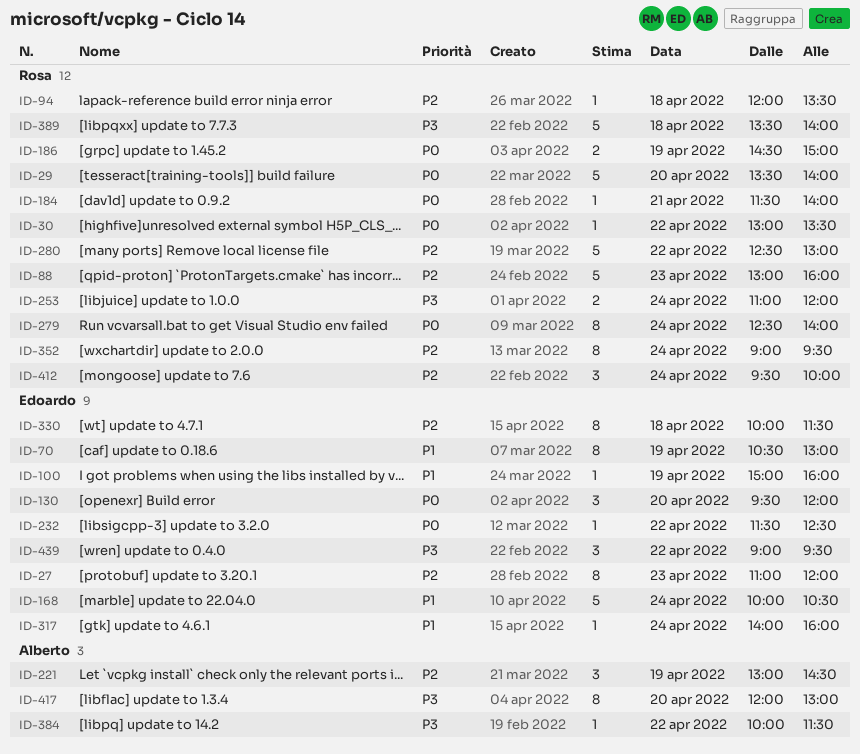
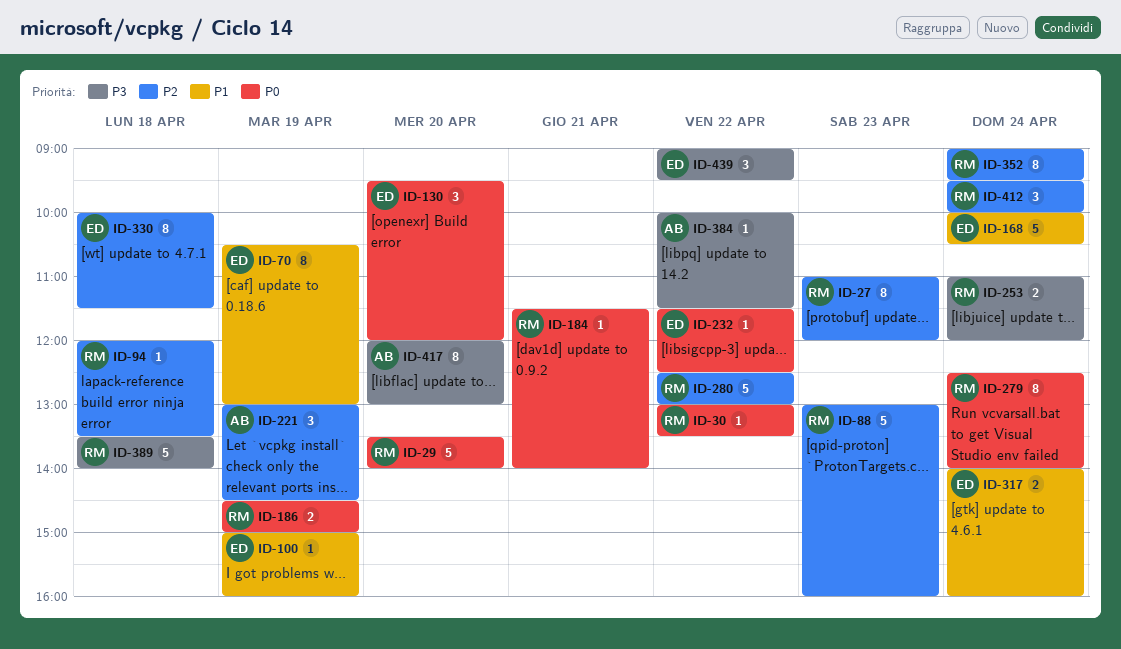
ID-27, owner: Edoardo -> Rosa
ID-317, estimate: 1 -> 2

